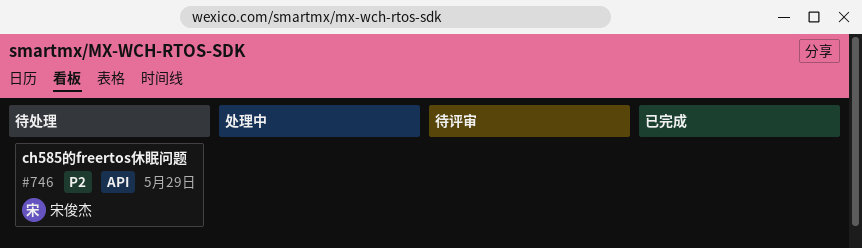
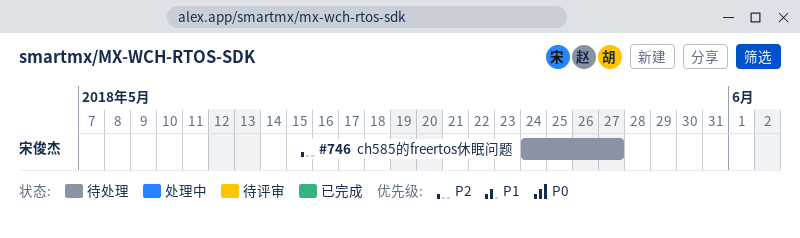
#746, due: May 29 -> May 27

